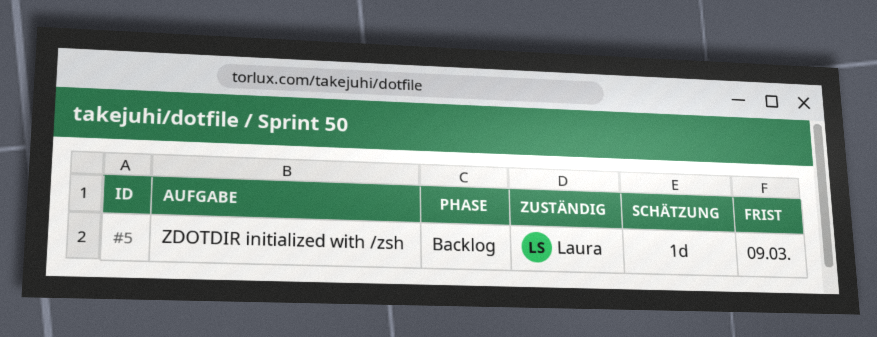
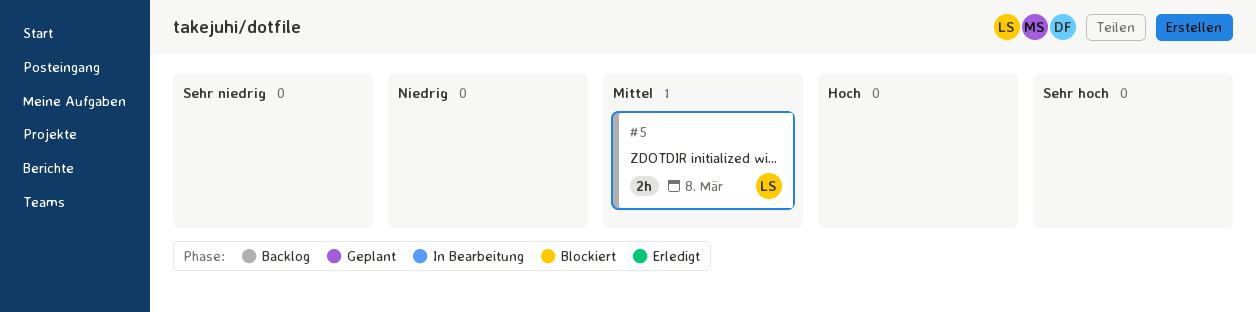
#5, estimate: 1d -> 2h
#5, due: Mar 9 -> Mar 8

